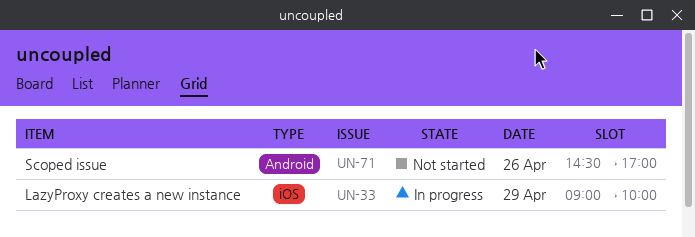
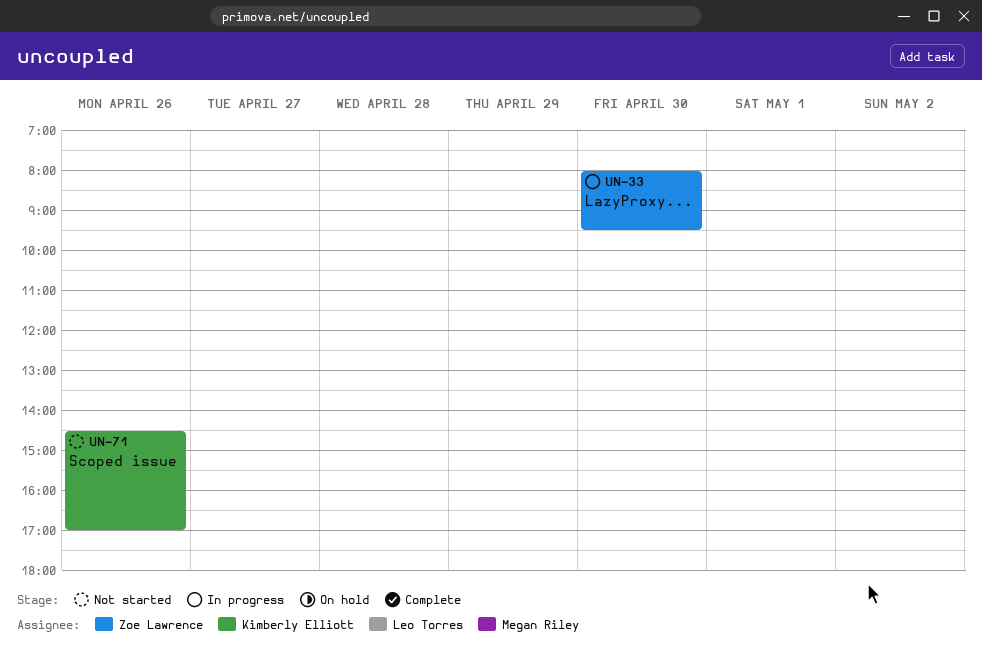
UN-33, day: Apr 29 -> Apr 30
UN-33, begins: 09:00 -> 08:00
UN-33, ends: 10:00 -> 09:30

